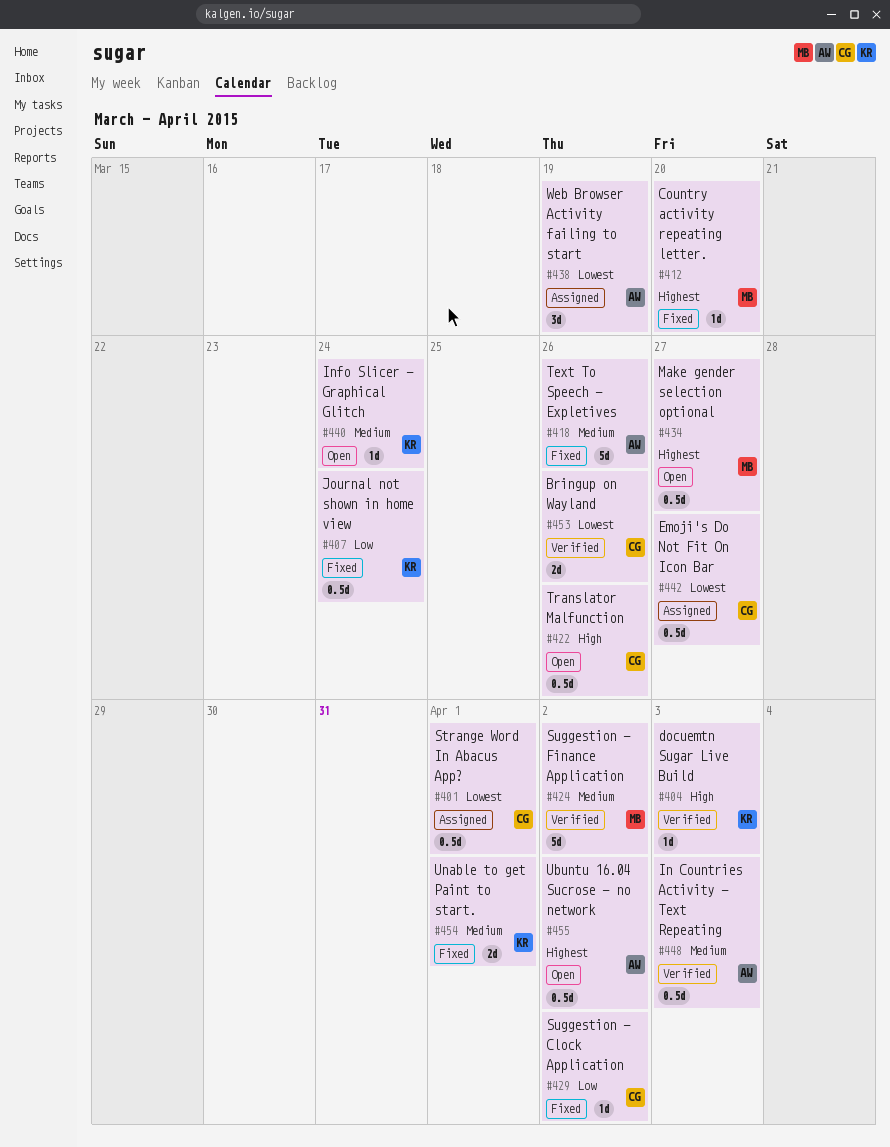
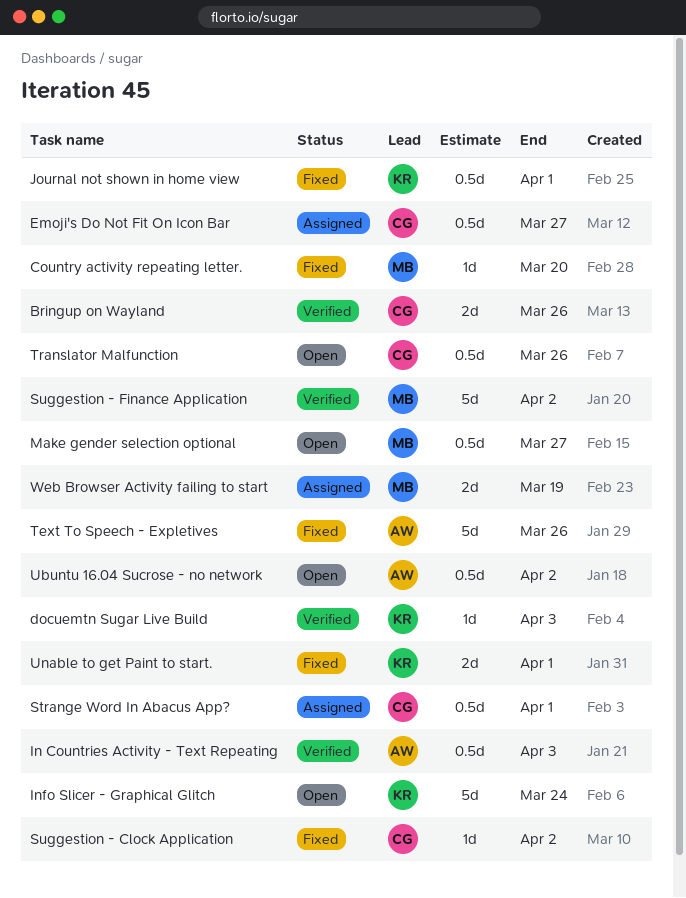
Info Slicer - Graphical Glitch, estimate: 1d -> 5d
Journal not shown in home view, due: Mar 24 -> Apr 1
Web Browser Activity failing to start, owner: AW -> MB
Web Browser Activity failing to start, estimate: 3d -> 2d

